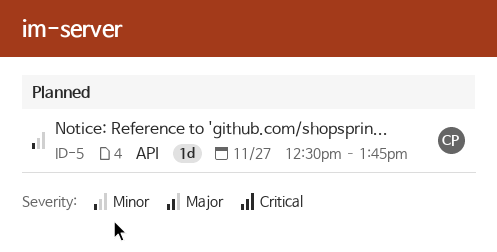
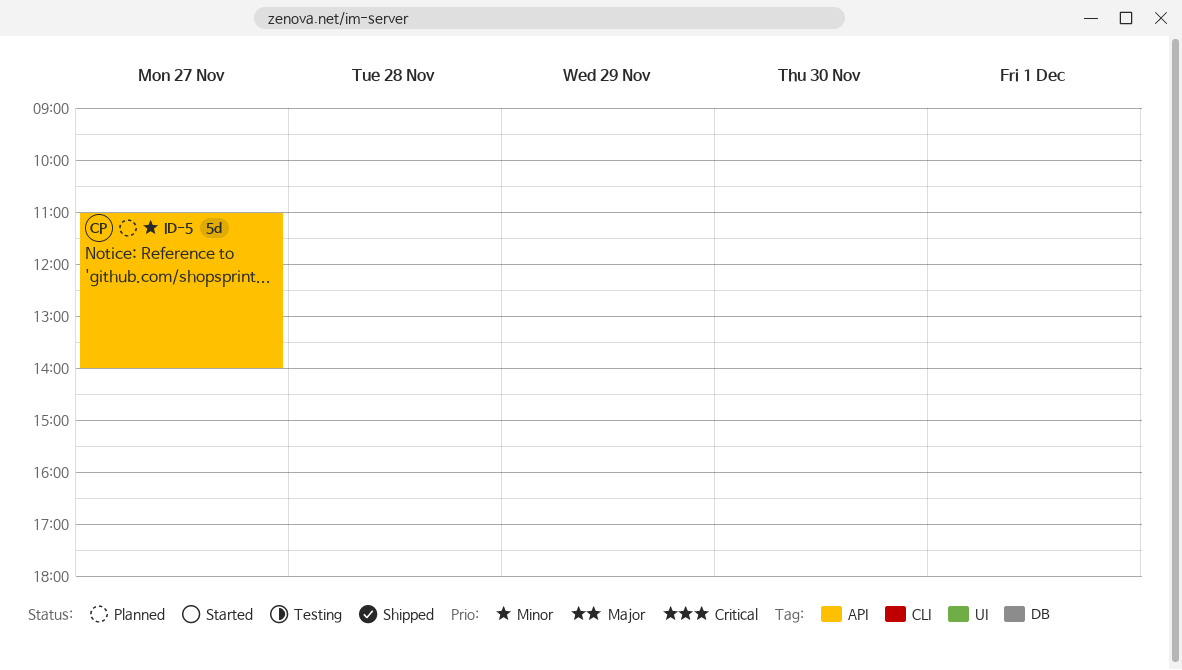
ID-5, estimate: 1d -> 5d
ID-5, begins: 12:30 -> 11:00
ID-5, ends: 13:45 -> 14:00

